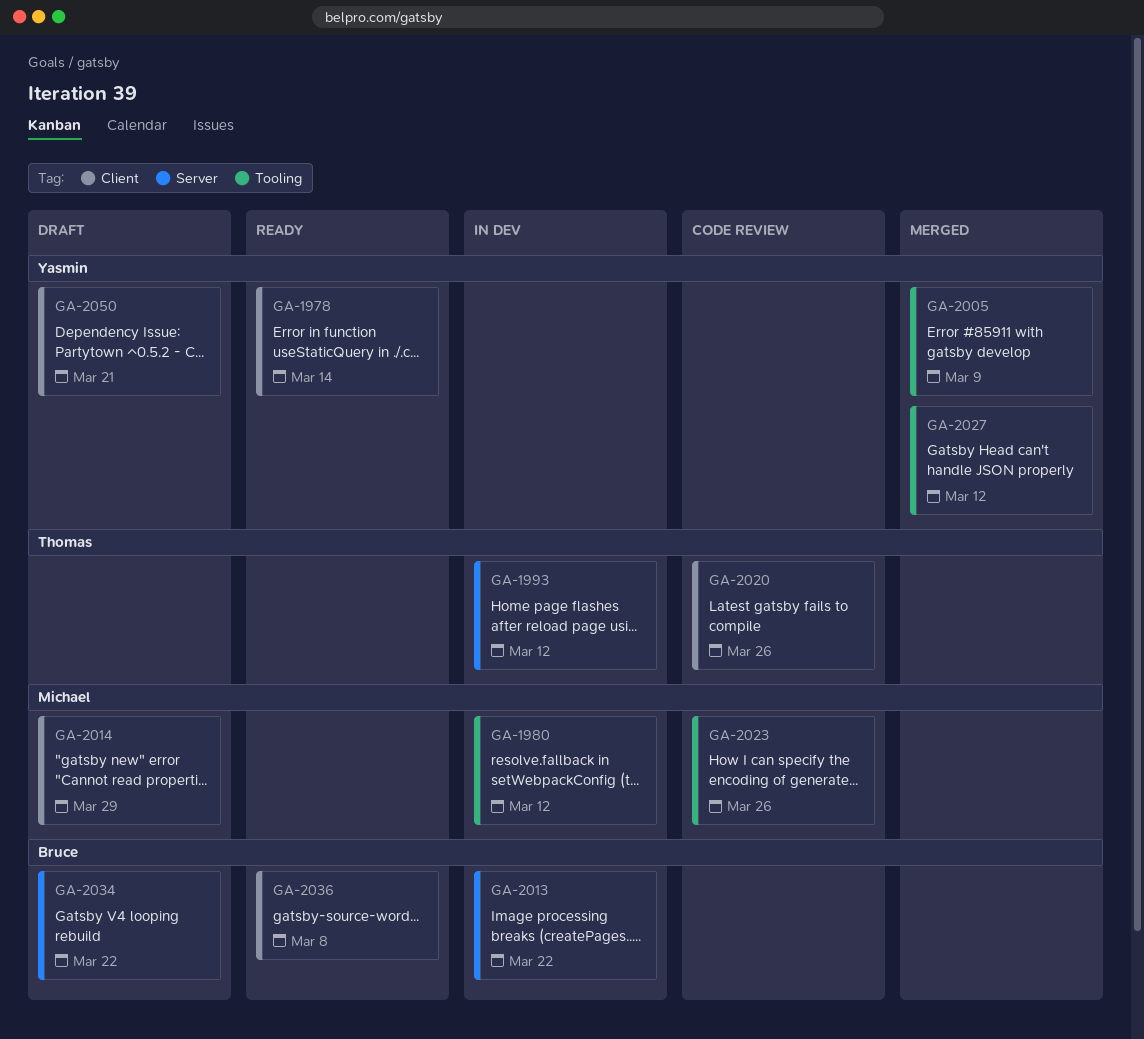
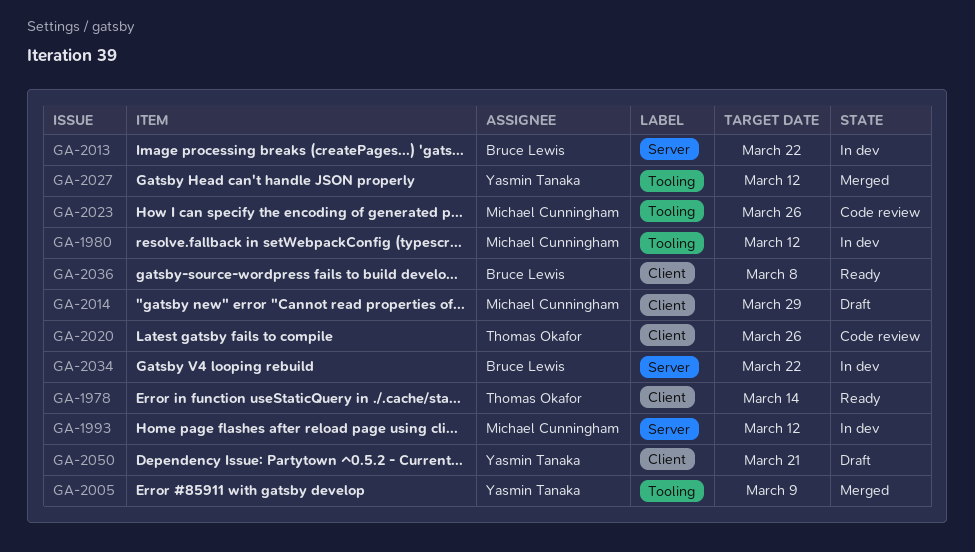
GA-1978, owner: Yasmin Tanaka -> Thomas Okafor
GA-1993, owner: Thomas Okafor -> Michael Cunningham
GA-2034, status: Draft -> In dev

